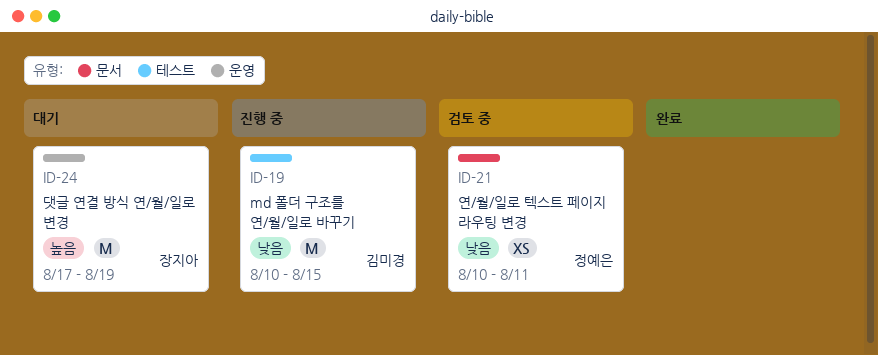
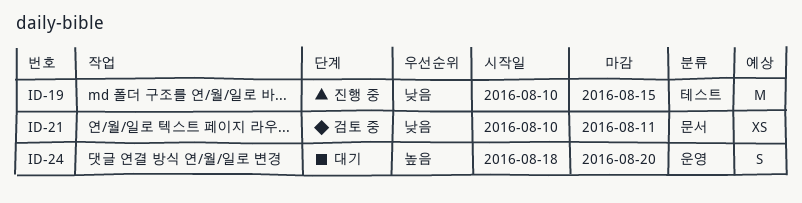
ID-24, estimate: M -> S
ID-24, start: Aug 17 -> Aug 18
ID-24, due: Aug 19 -> Aug 20

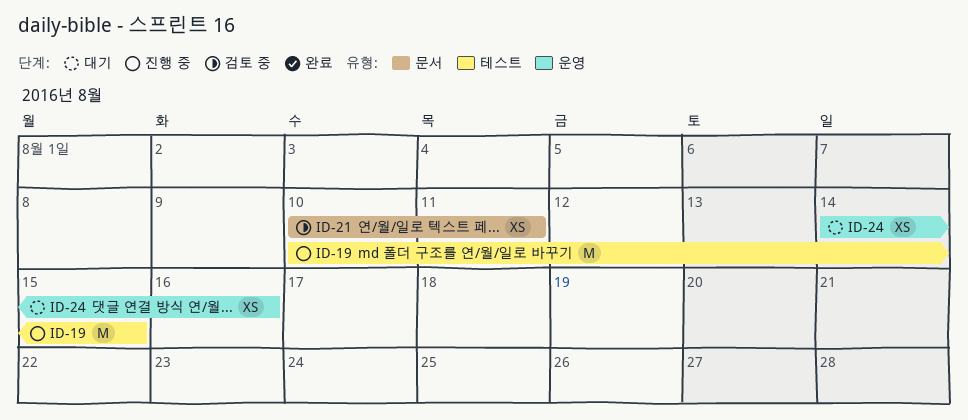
ID-24, estimate: S -> XS
ID-24, start: Aug 18 -> Aug 14
ID-24, due: Aug 20 -> Aug 16

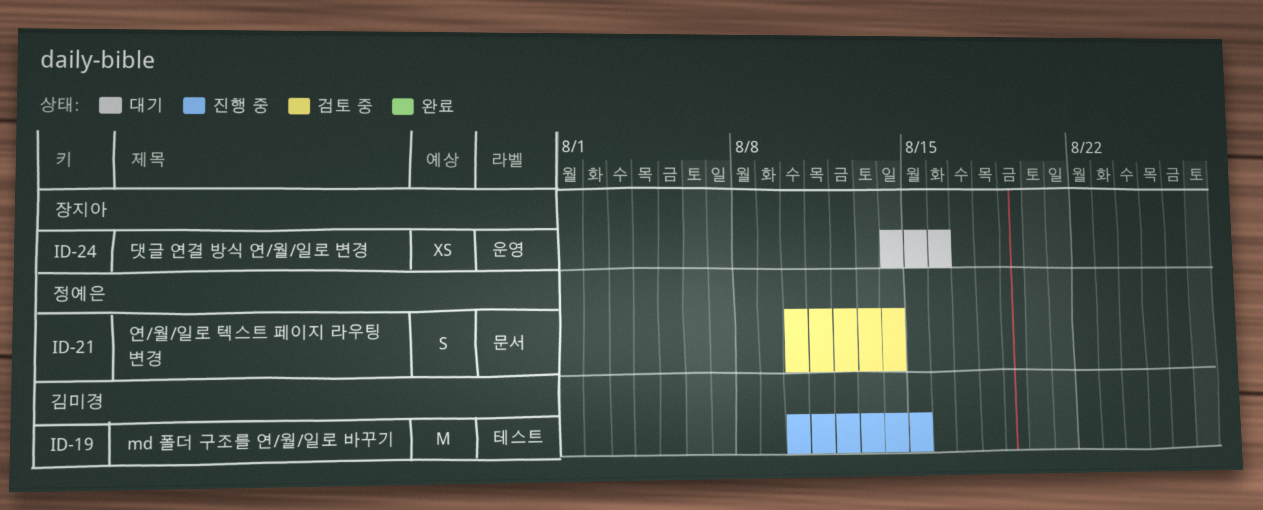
ID-21, estimate: XS -> S
ID-21, due: Aug 11 -> Aug 14

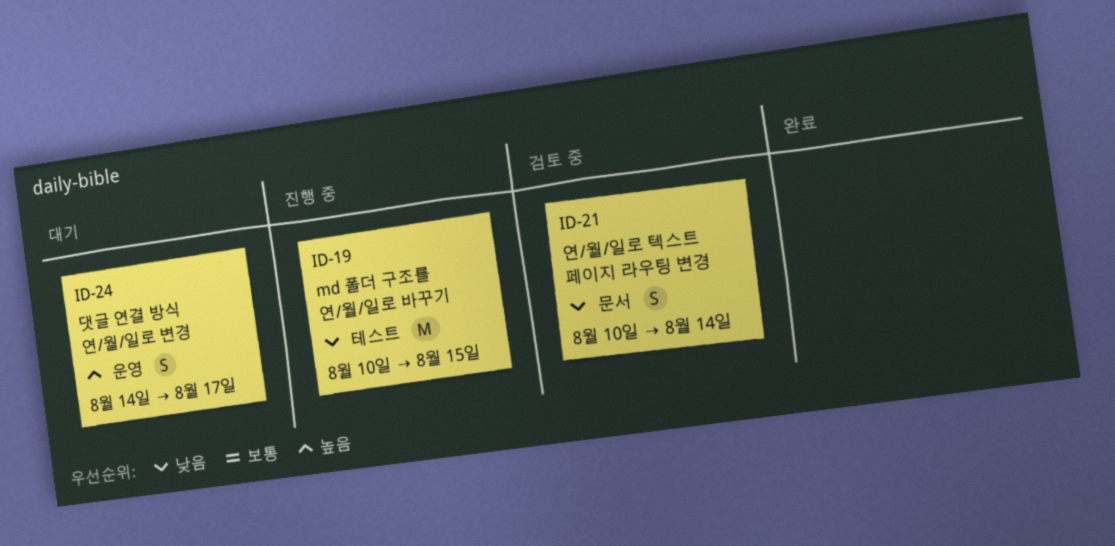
ID-24, estimate: XS -> S
ID-24, due: Aug 16 -> Aug 17

